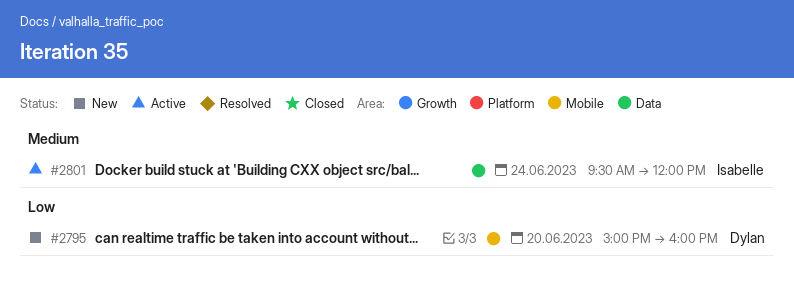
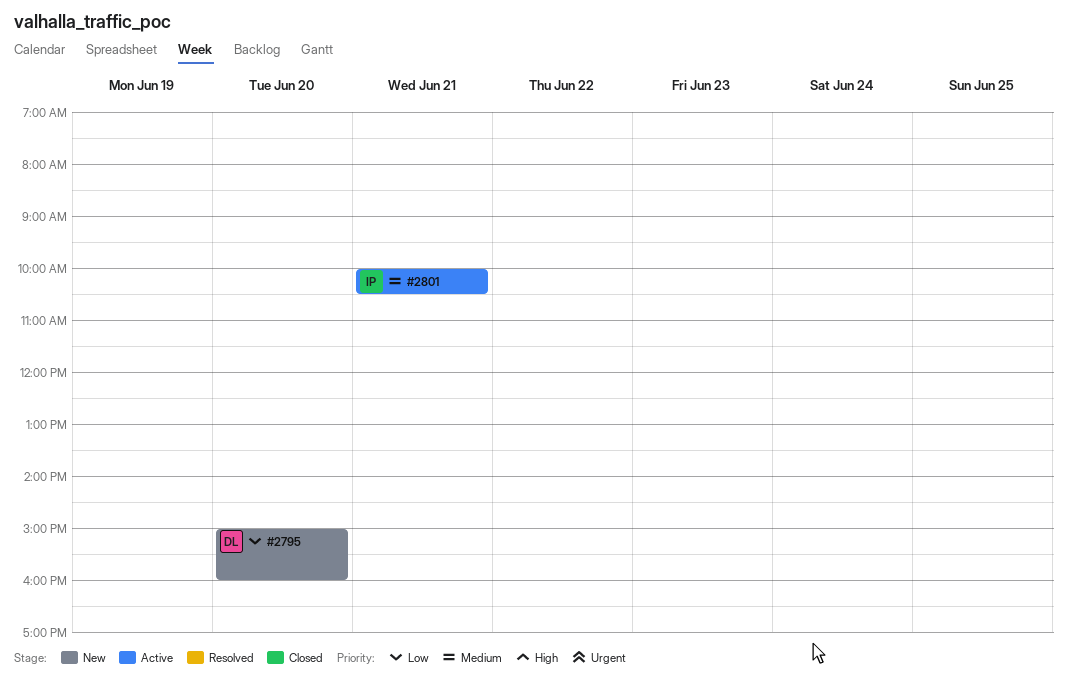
#2801, day: Jun 24 -> Jun 21
#2801, begins: 09:30 -> 10:00
#2801, ends: 12:00 -> 10:30

